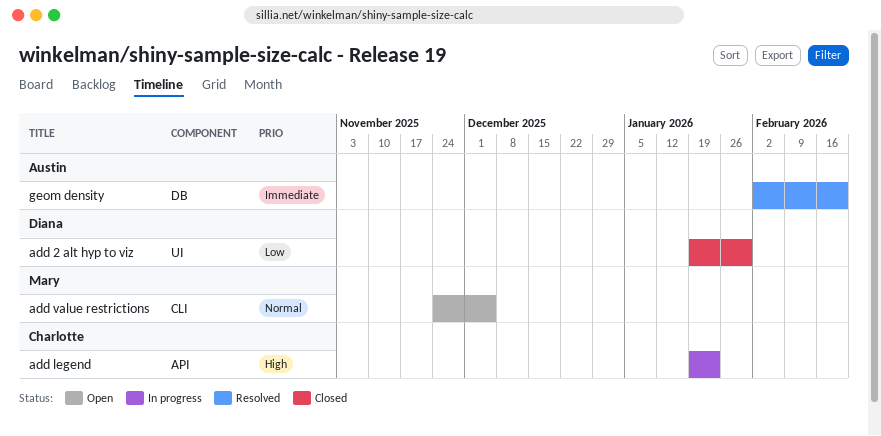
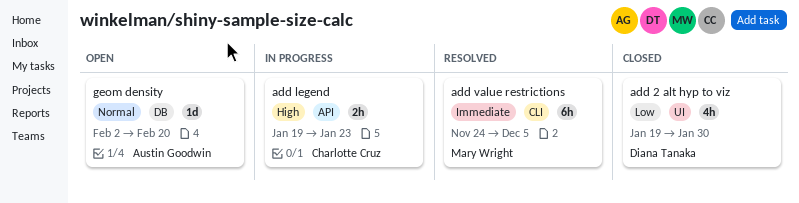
add value restrictions, status: Open -> Resolved
add value restrictions, priority: Normal -> Immediate
geom density, status: Resolved -> Open
geom density, priority: Immediate -> Normal

